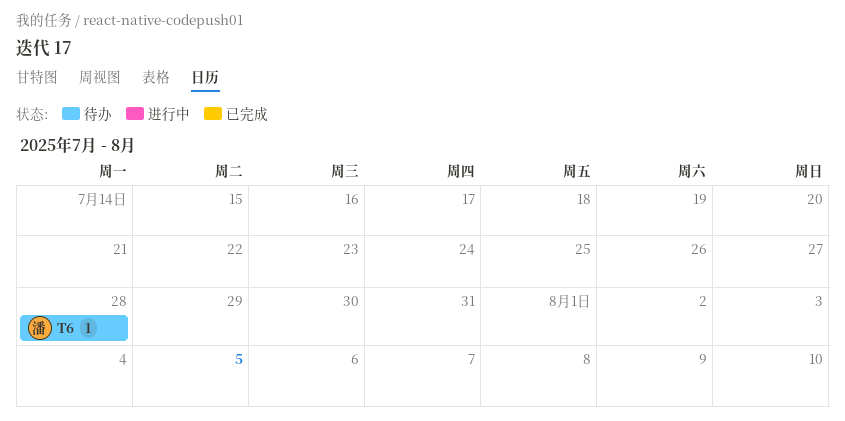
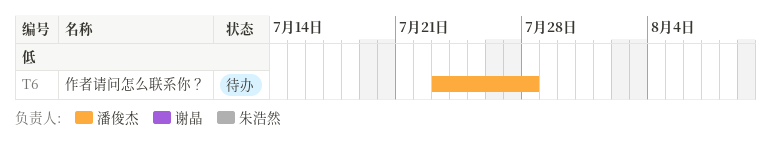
T6, start: Jul 28 -> Jul 23

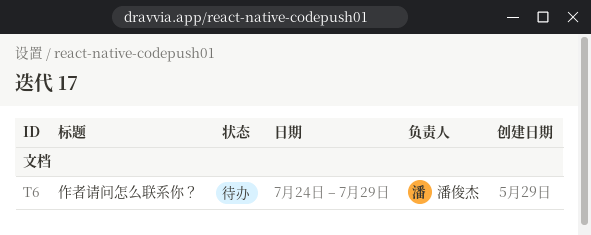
T6, start: Jul 23 -> Jul 24
T6, due: Jul 28 -> Jul 29

